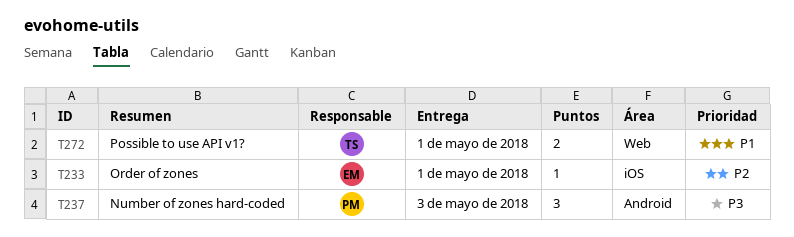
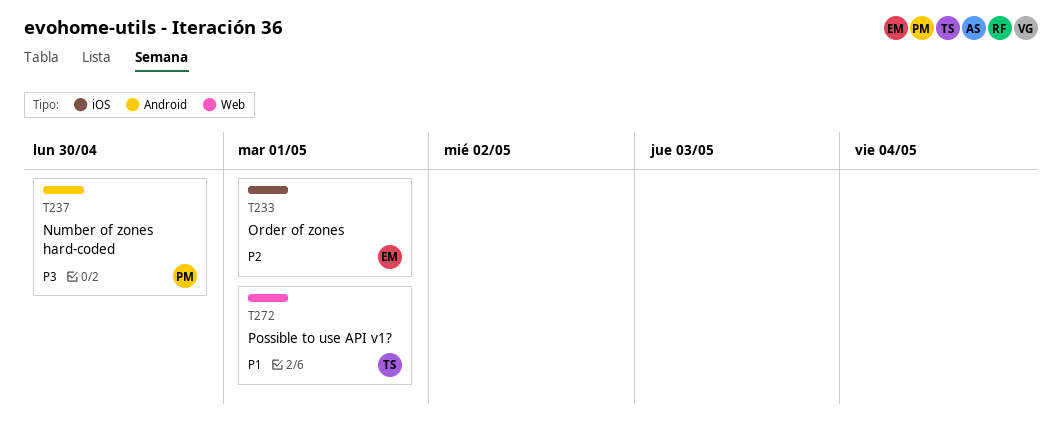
T237, due: May 3 -> Apr 30

